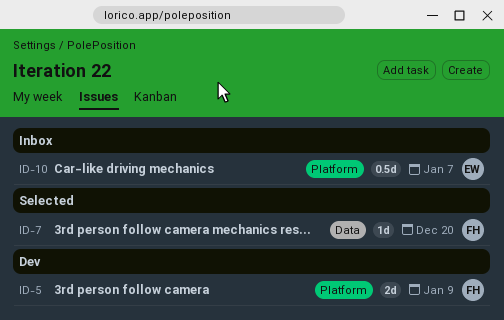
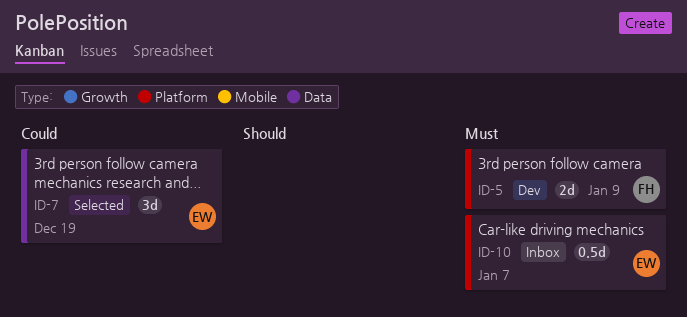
ID-7, owner: FH -> EW
ID-7, estimate: 1d -> 3d
ID-7, due: Dec 20 -> Dec 19

